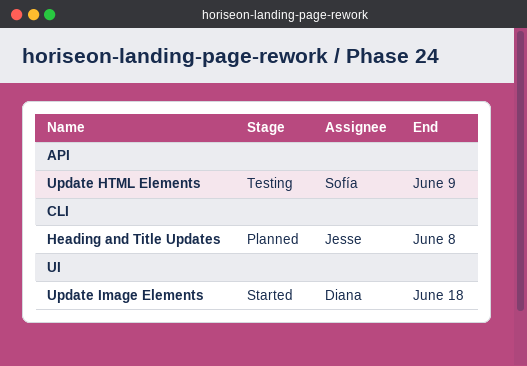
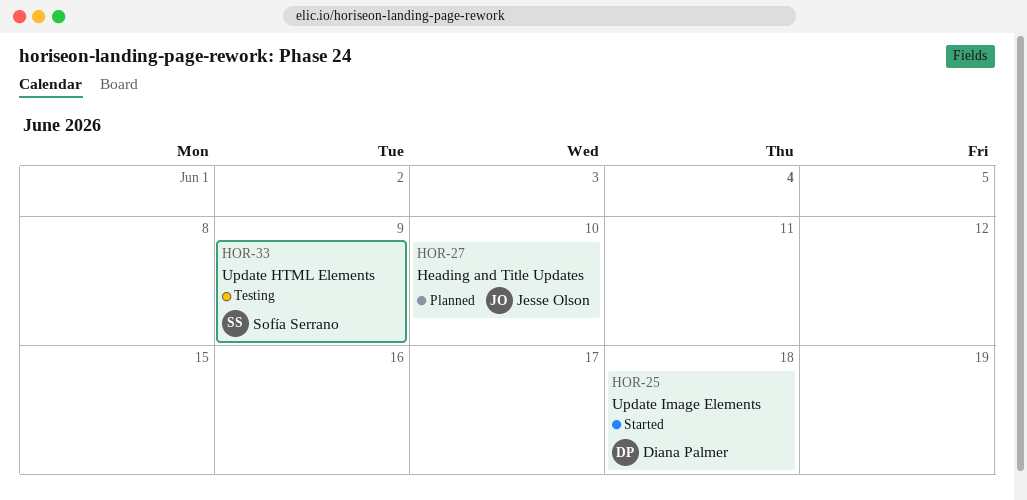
Heading and Title Updates, due: Jun 8 -> Jun 10

